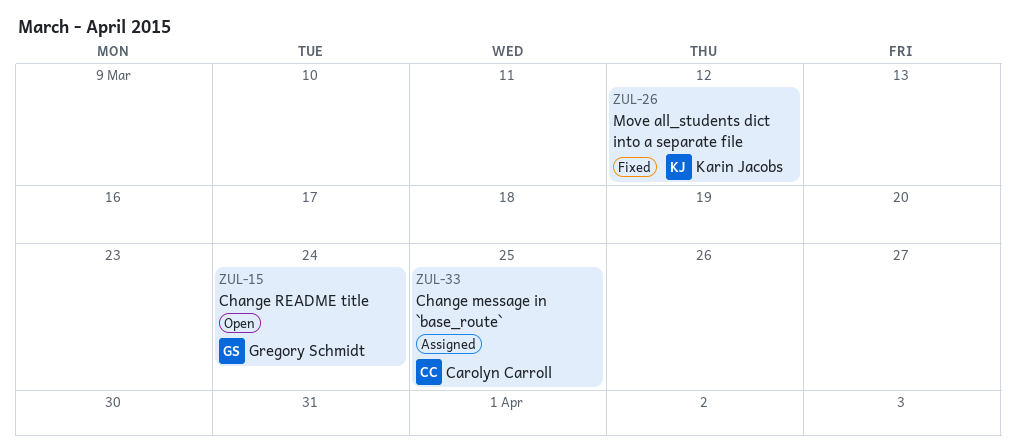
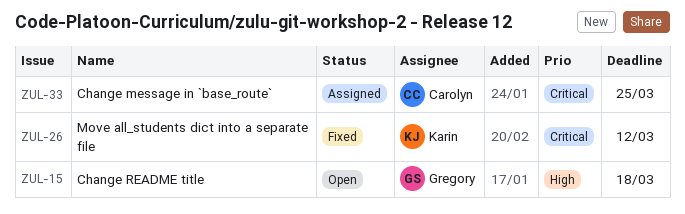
ZUL-15, due: Mar 24 -> Mar 18

